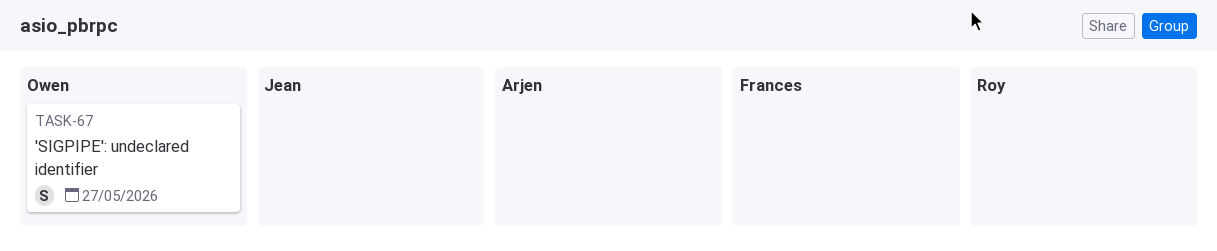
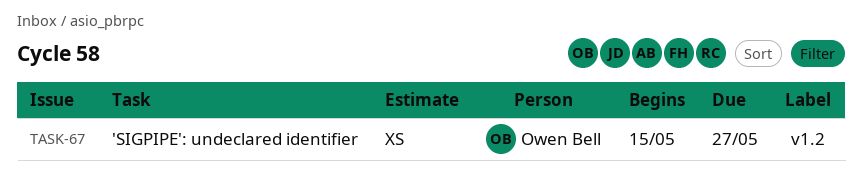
TASK-67, estimate: S -> XS

